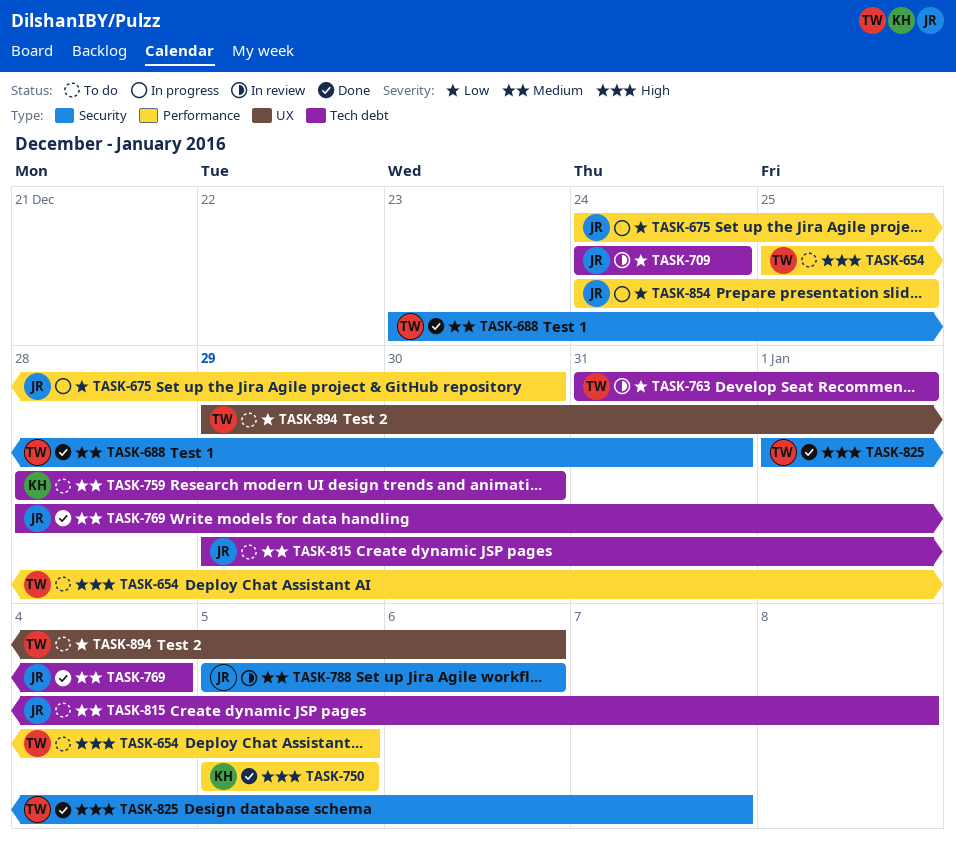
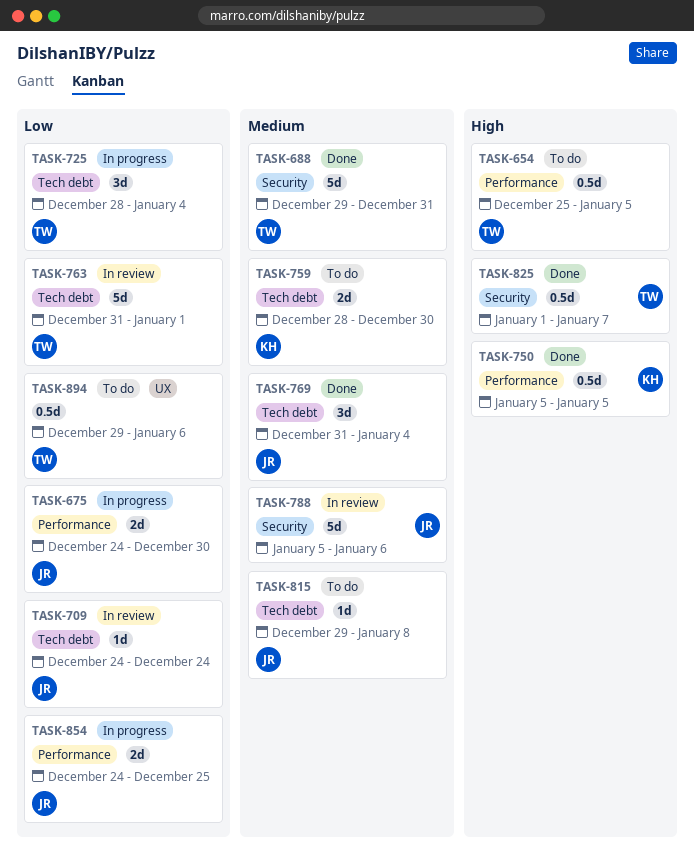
TASK-688, start: Dec 23 -> Dec 29
TASK-725: none -> present
TASK-769, start: Dec 28 -> Dec 31

